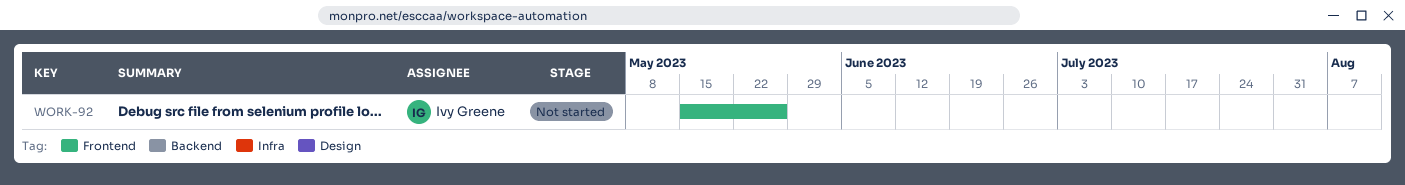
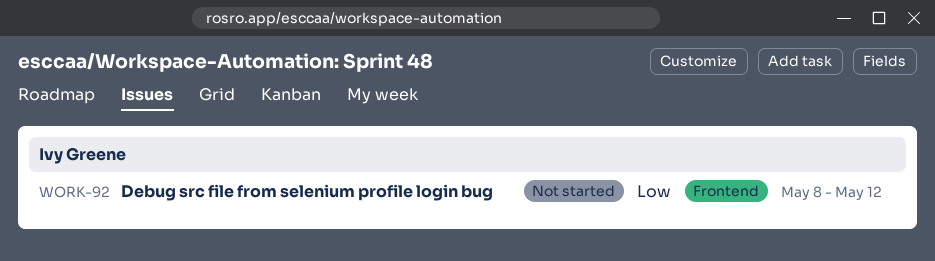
WORK-92, start: May 15 -> May 8
WORK-92, due: May 26 -> May 12

